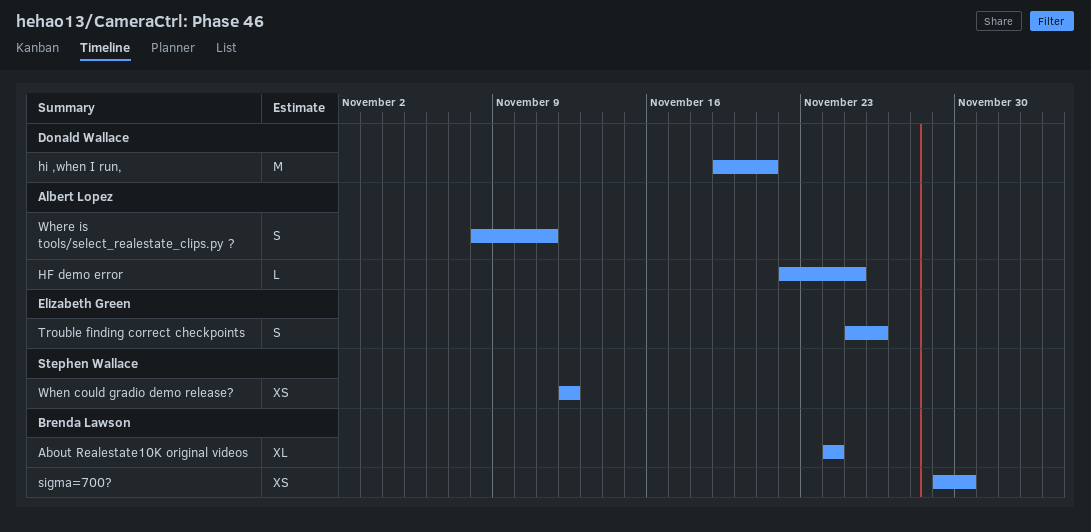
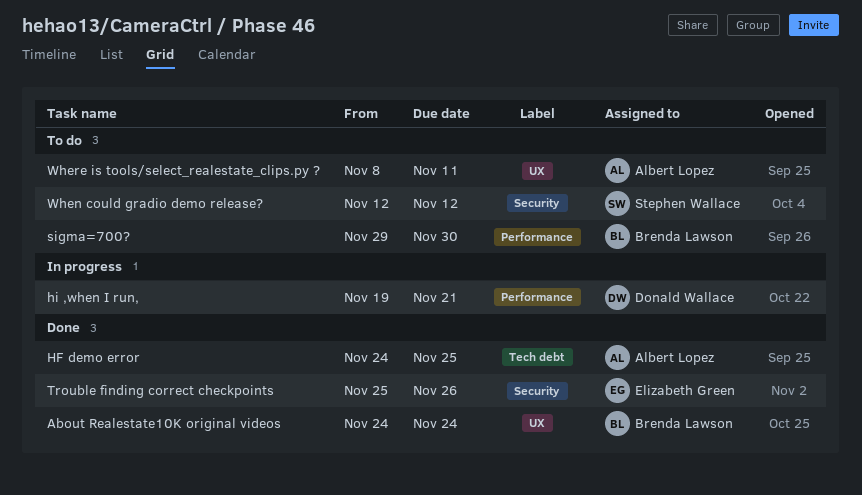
HF demo error, start: Nov 22 -> Nov 24

